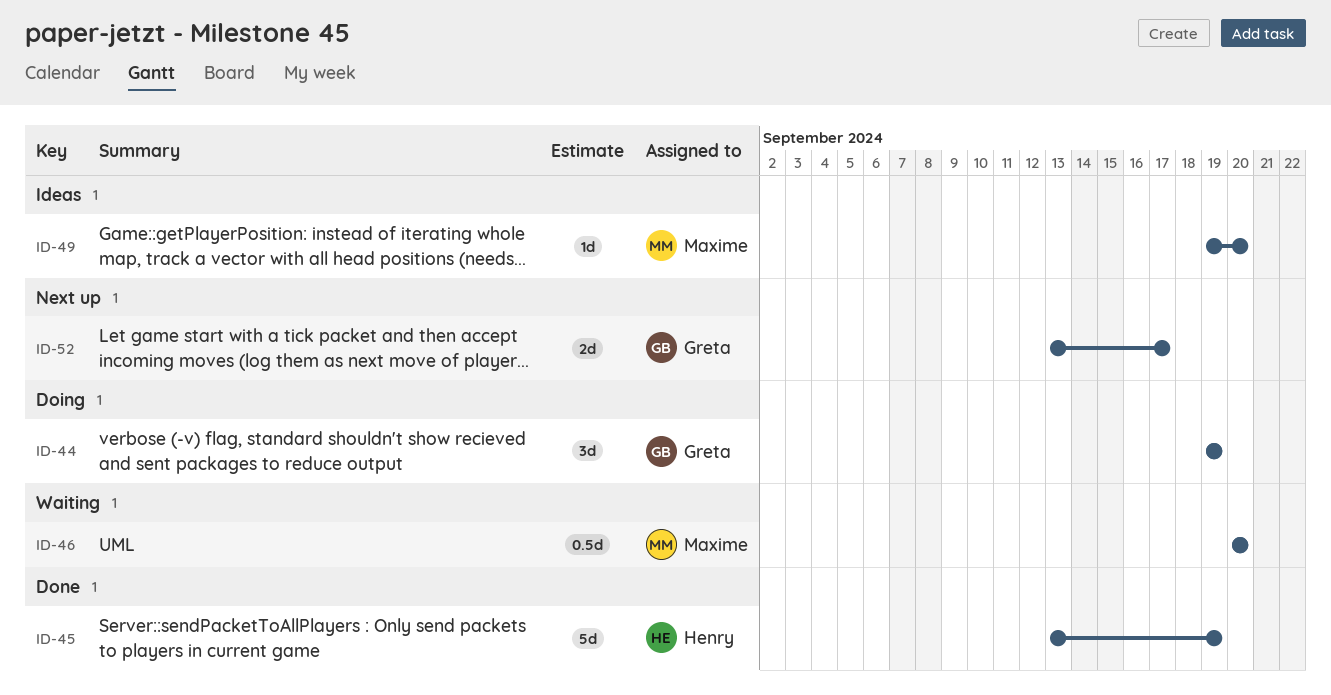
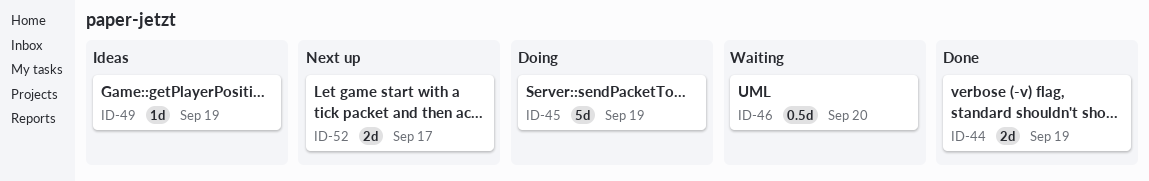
ID-44, status: Doing -> Done
ID-44, estimate: 3d -> 2d
ID-45, status: Done -> Doing
ID-49, due: Sep 20 -> Sep 19

